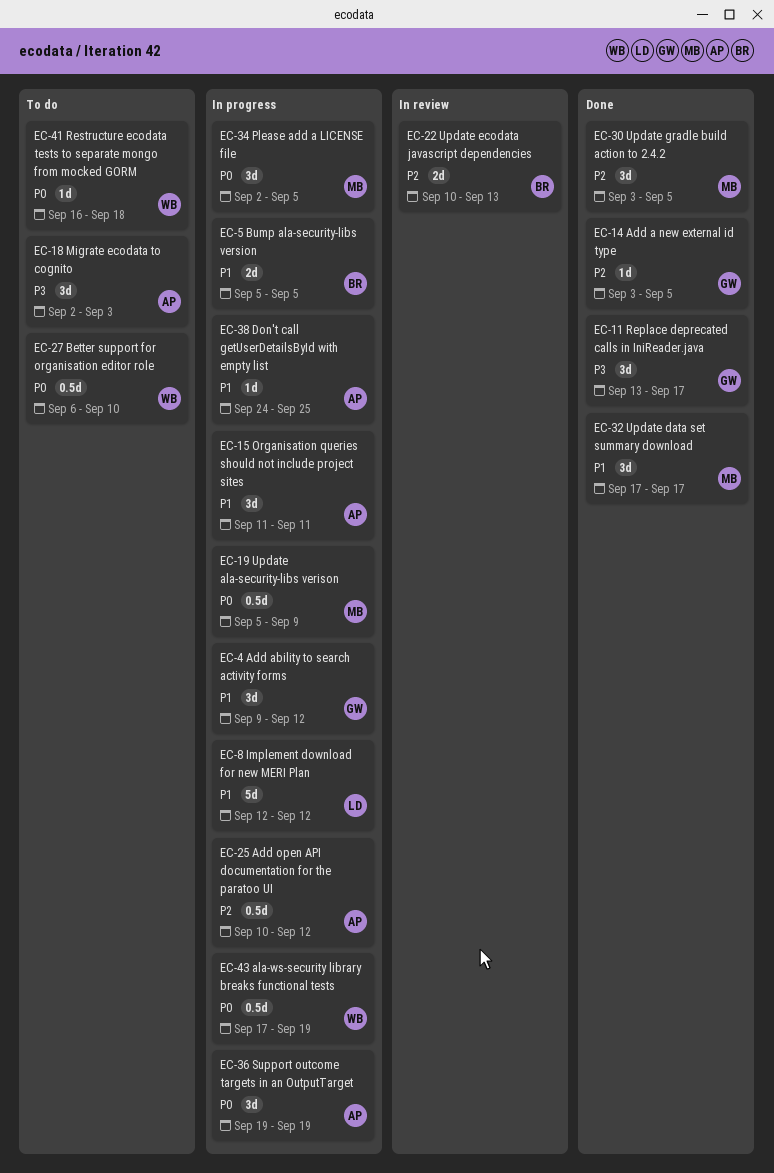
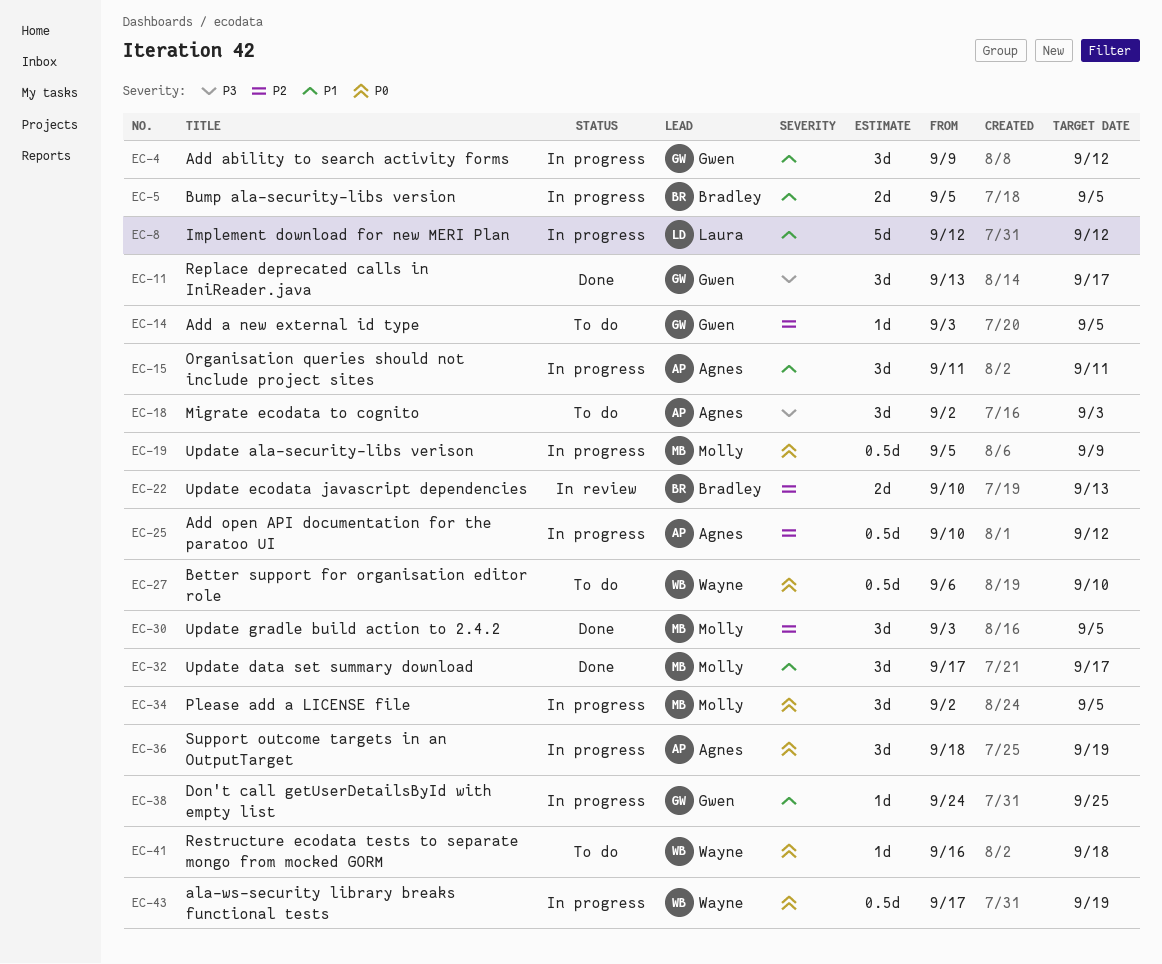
EC-14, status: Done -> To do
EC-36, start: Sep 19 -> Sep 18
EC-38, owner: Agnes -> Gwen

